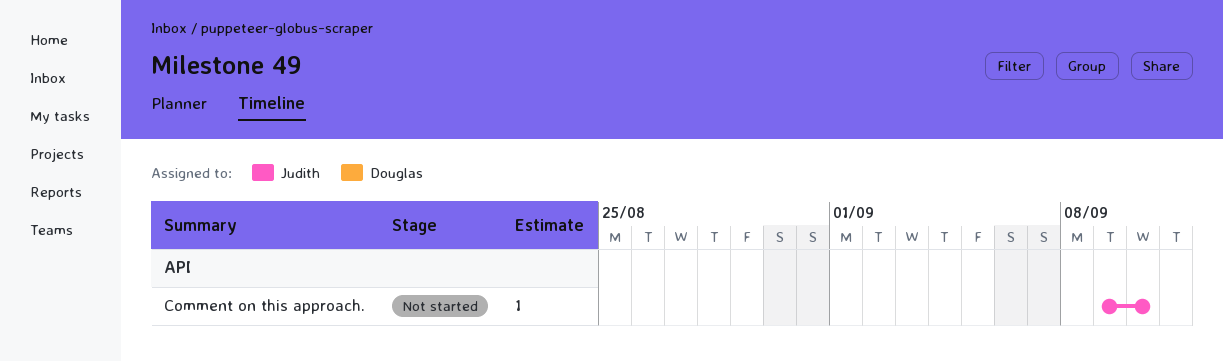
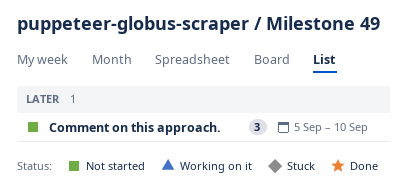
Comment on this approach., estimate: 1 -> 3
Comment on this approach., start: Sep 9 -> Sep 5

